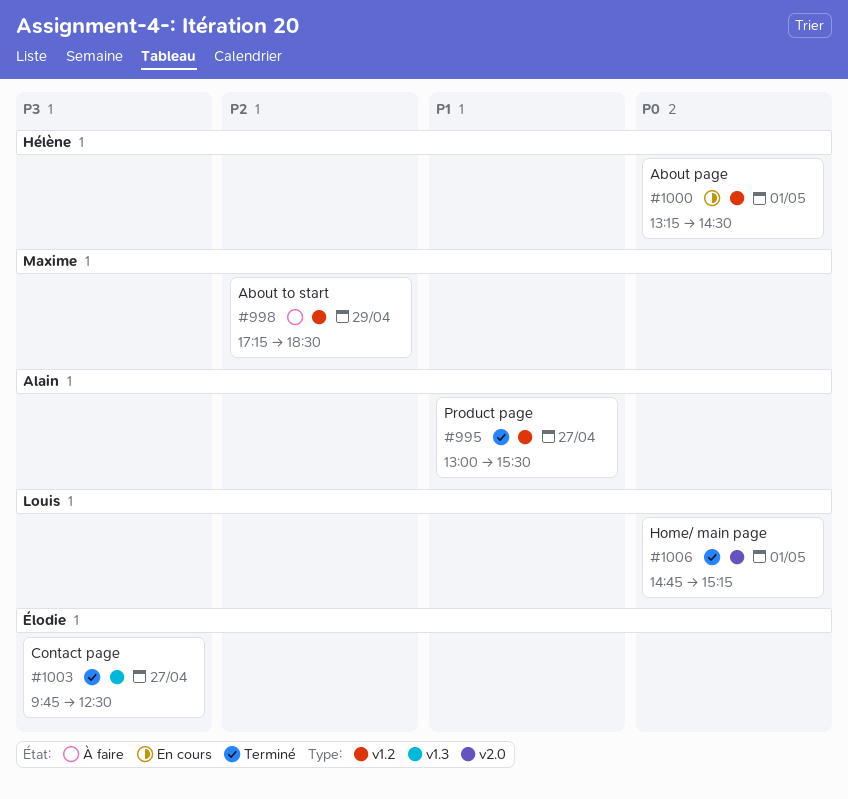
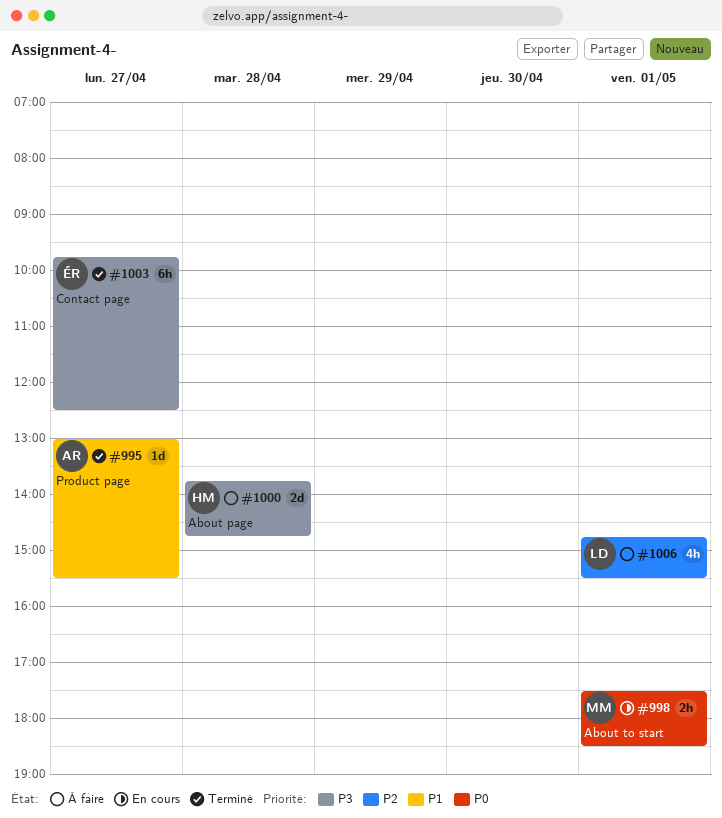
#998, status: À faire -> En cours
#998, priority: P2 -> P0
#998, day: Apr 29 -> May 1
#998, begins: 17:15 -> 17:30
#1000, status: En cours -> À faire
#1000, priority: P0 -> P3
#1000, day: May 1 -> Apr 28
#1000, begins: 13:15 -> 13:45
#1000, ends: 14:30 -> 14:45
#1006, status: Terminé -> À faire
#1006, priority: P0 -> P2
#1006, ends: 15:15 -> 15:30

